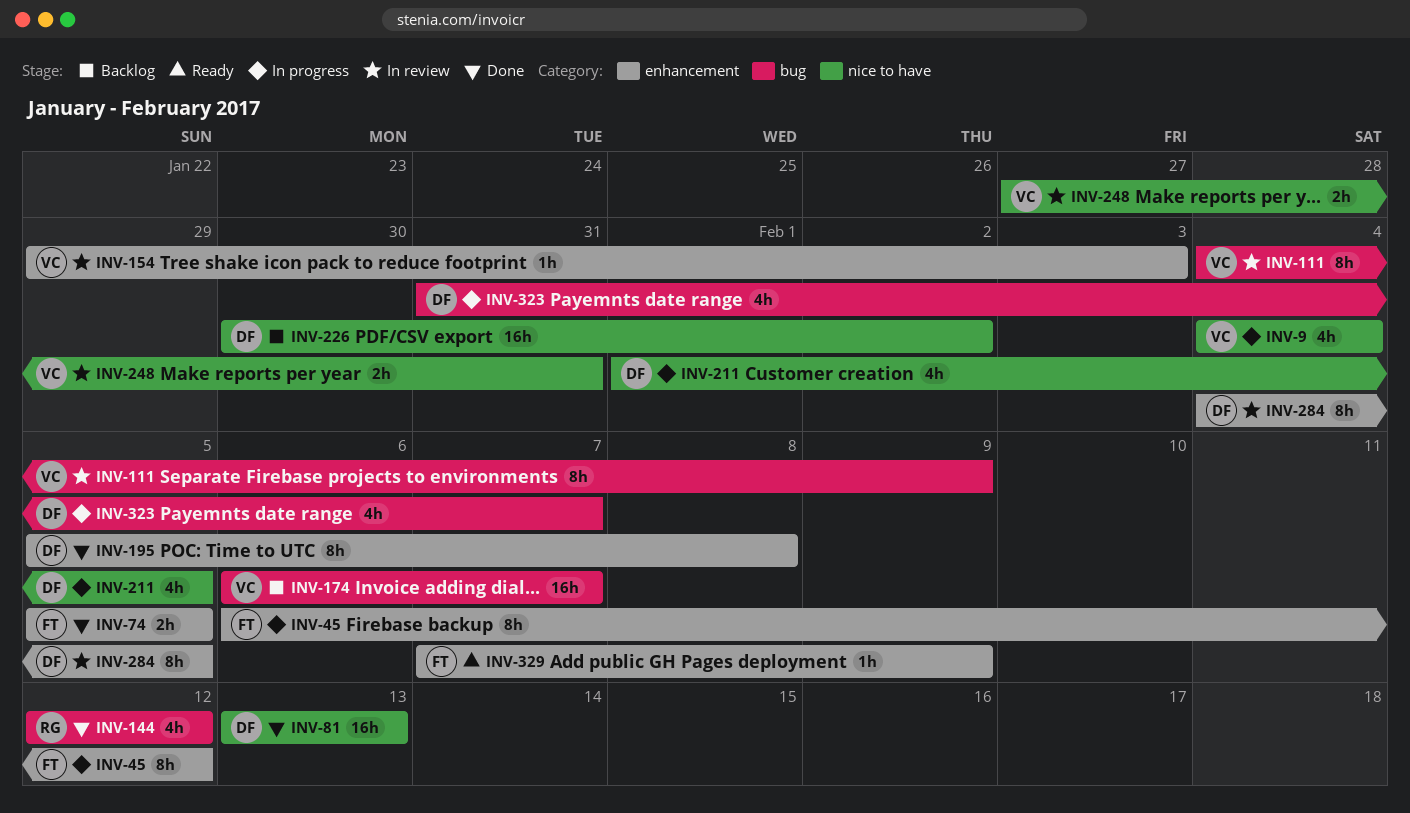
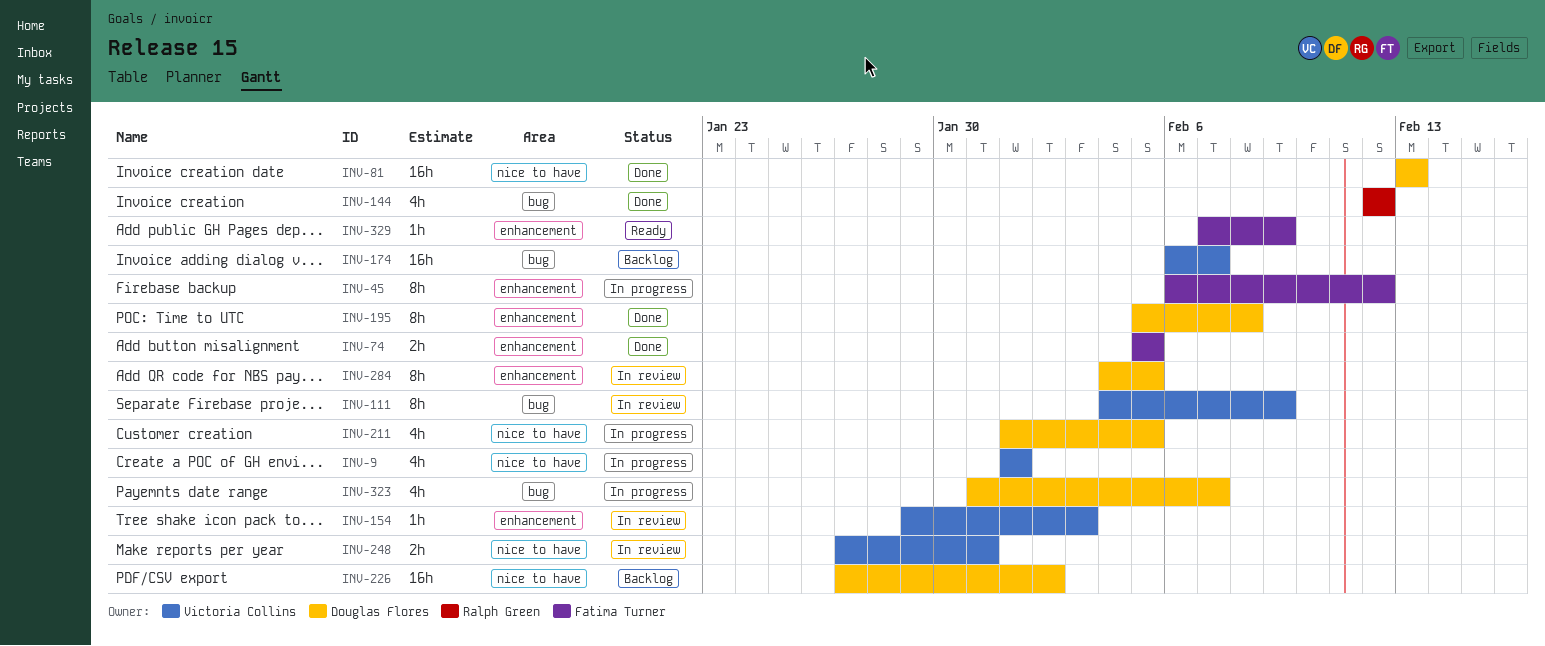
INV-9, start: Feb 4 -> Feb 1
INV-9, due: Feb 4 -> Feb 1
INV-226, start: Jan 30 -> Jan 27

